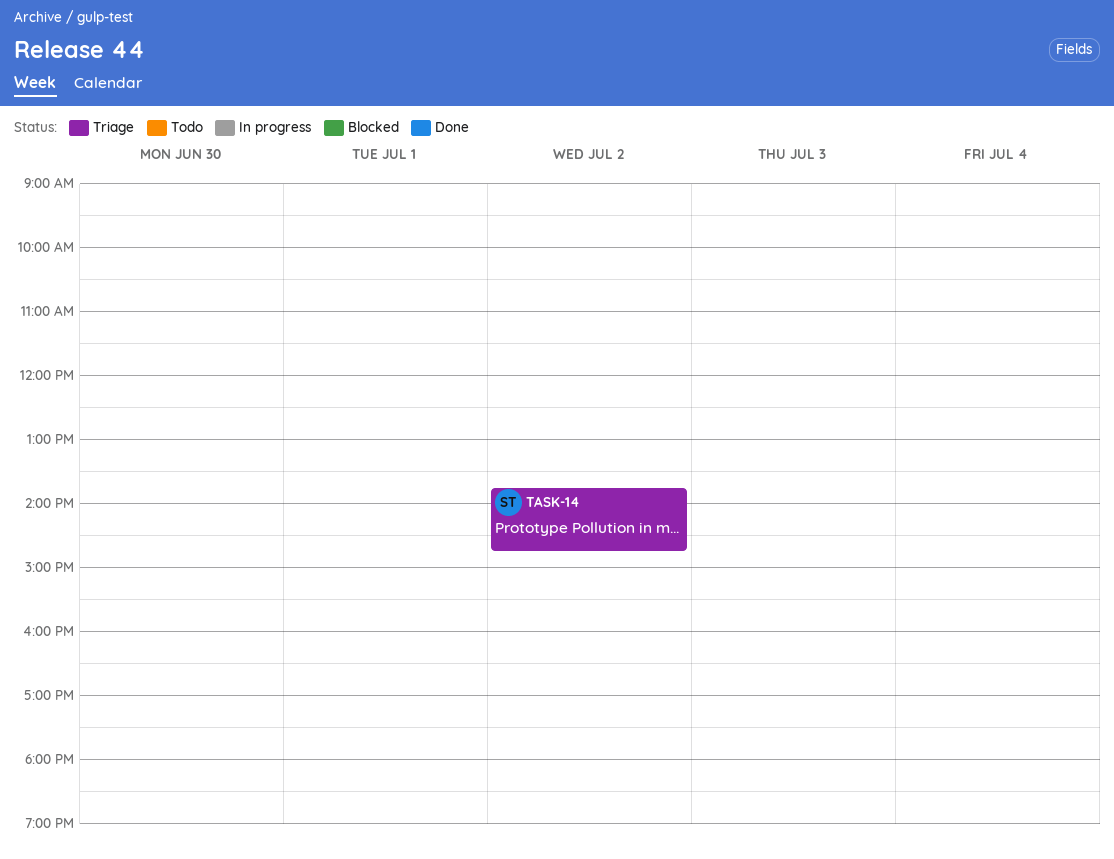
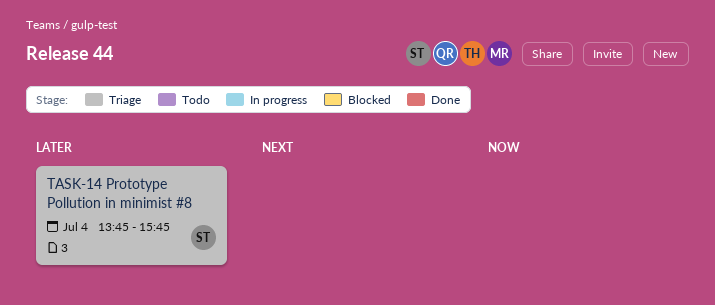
TASK-14, day: Jul 2 -> Jul 4
TASK-14, ends: 14:45 -> 15:45

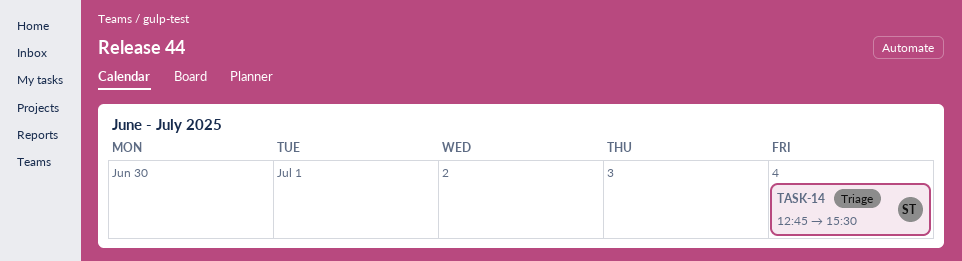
TASK-14, begins: 13:45 -> 12:45
TASK-14, ends: 15:45 -> 15:30

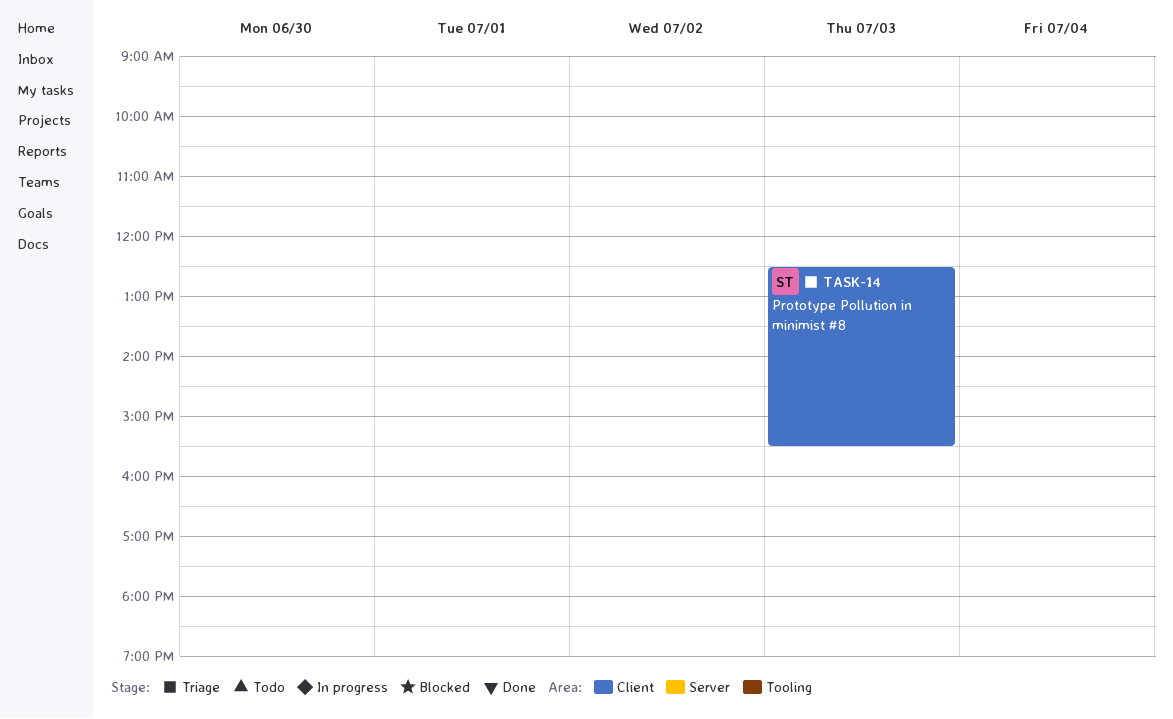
TASK-14, day: Jul 4 -> Jul 3
TASK-14, begins: 12:45 -> 12:30

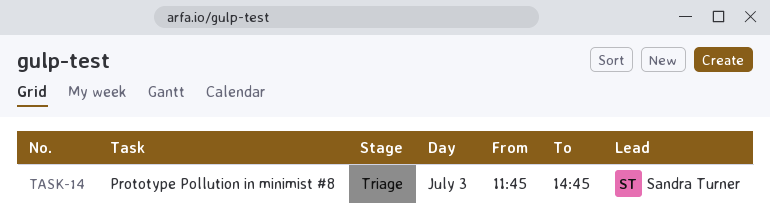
TASK-14, begins: 12:30 -> 11:45
TASK-14, ends: 15:30 -> 14:45

